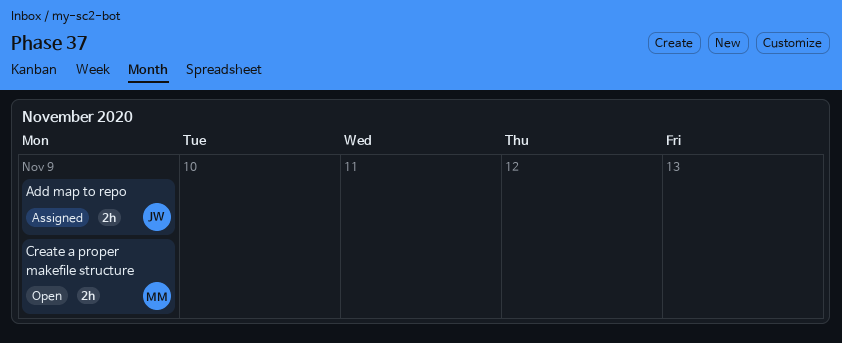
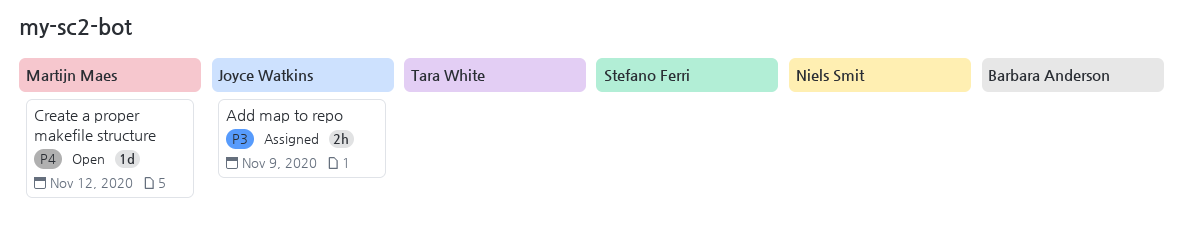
Create a proper makefile structure, estimate: 2h -> 1d
Create a proper makefile structure, day: Nov 9 -> Nov 12

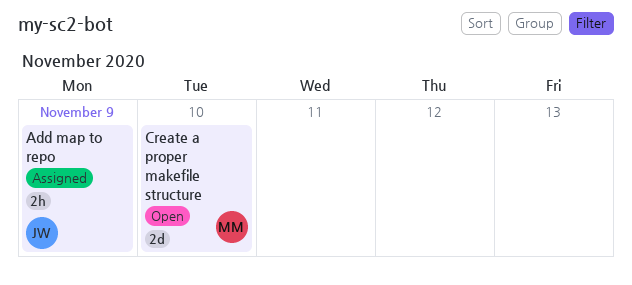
Create a proper makefile structure, estimate: 1d -> 2d
Create a proper makefile structure, day: Nov 12 -> Nov 10

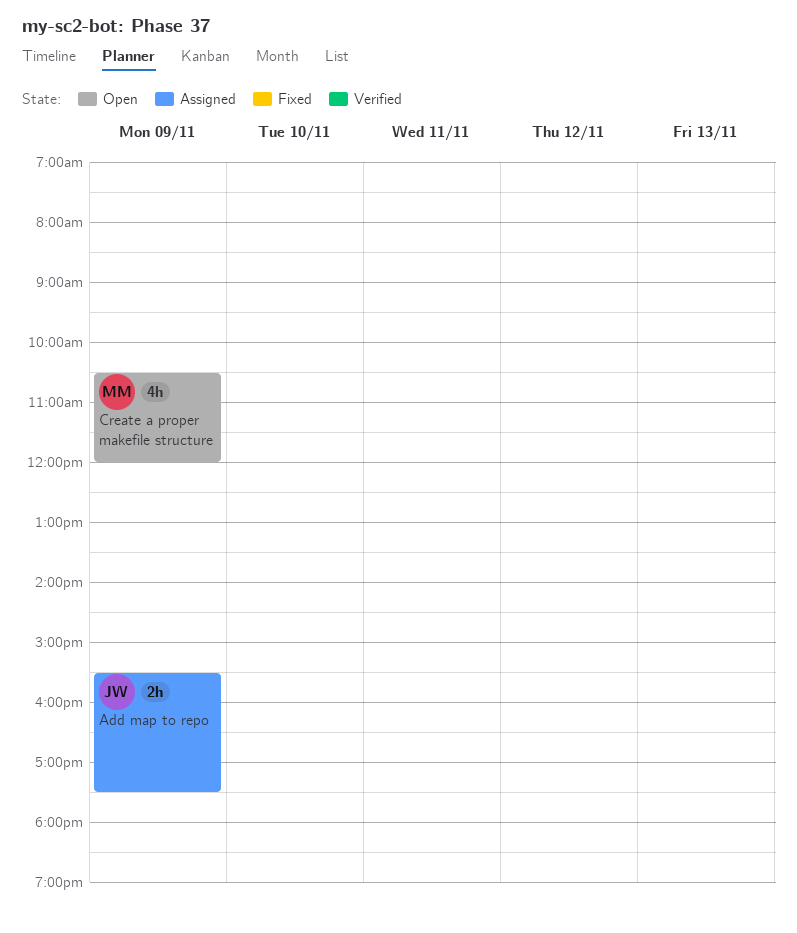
Create a proper makefile structure, estimate: 2d -> 4h
Create a proper makefile structure, day: Nov 10 -> Nov 9

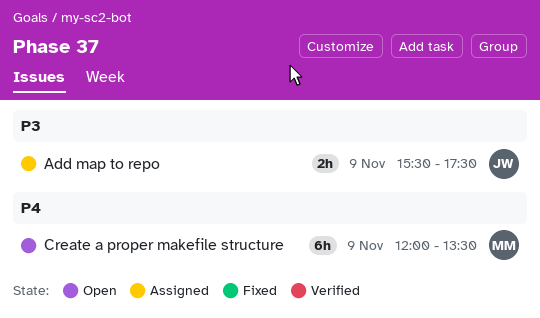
Create a proper makefile structure, estimate: 4h -> 6h
Create a proper makefile structure, begins: 10:30 -> 12:00
Create a proper makefile structure, ends: 12:00 -> 13:30

